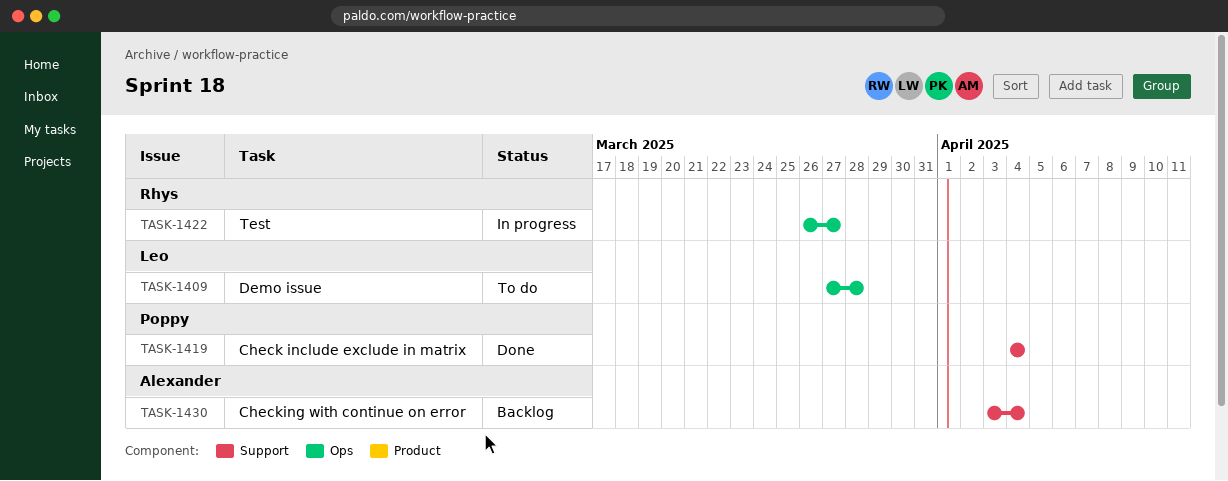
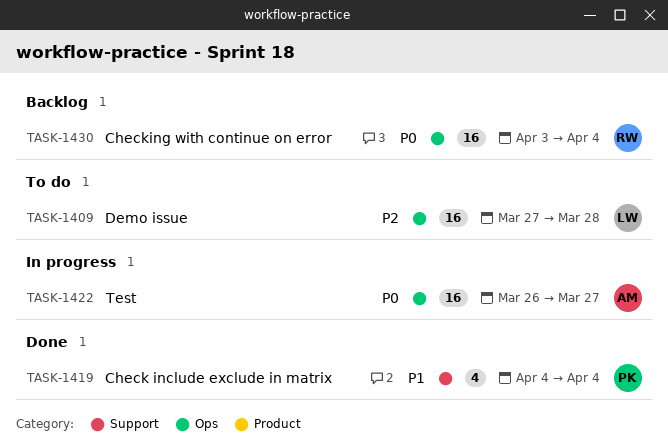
TASK-1422, owner: Rhys -> Alexander
TASK-1430, owner: Alexander -> Rhys
TASK-1430, label: Support -> Ops

